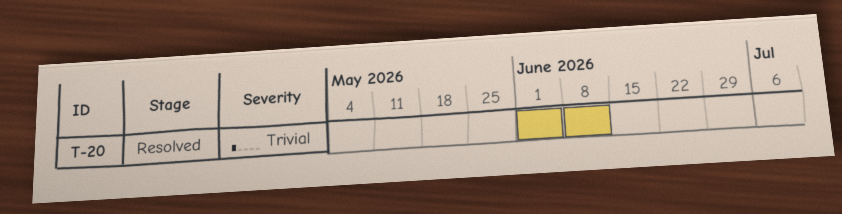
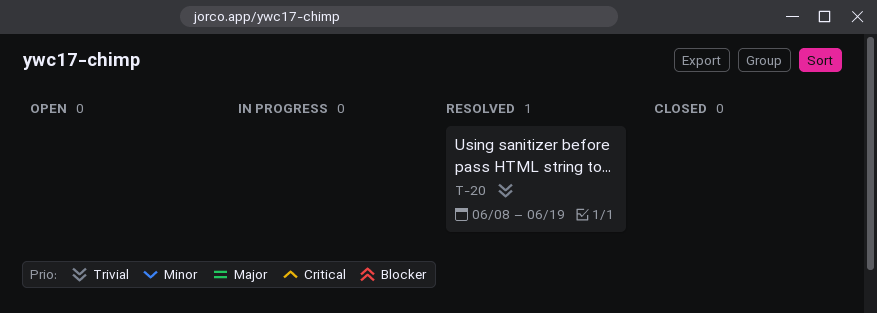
T-20, start: Jun 1 -> Jun 8
T-20, due: Jun 12 -> Jun 19

